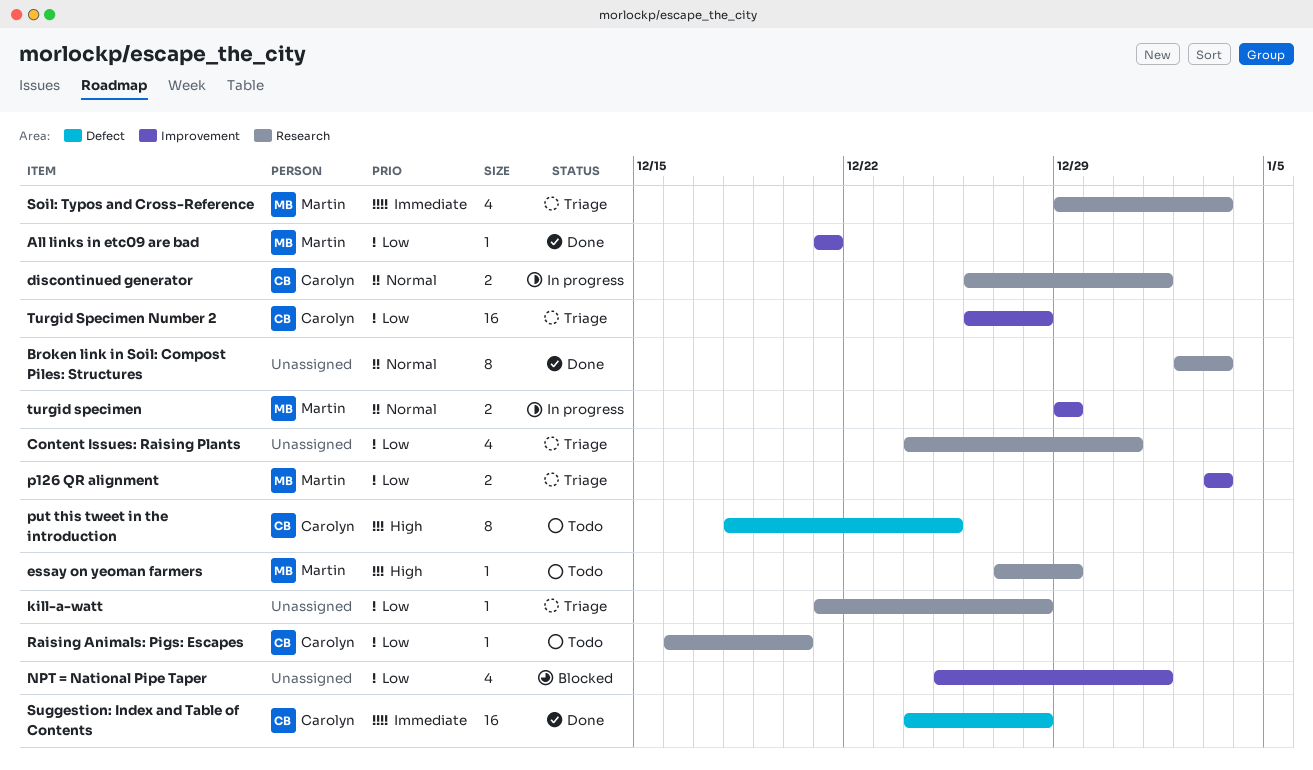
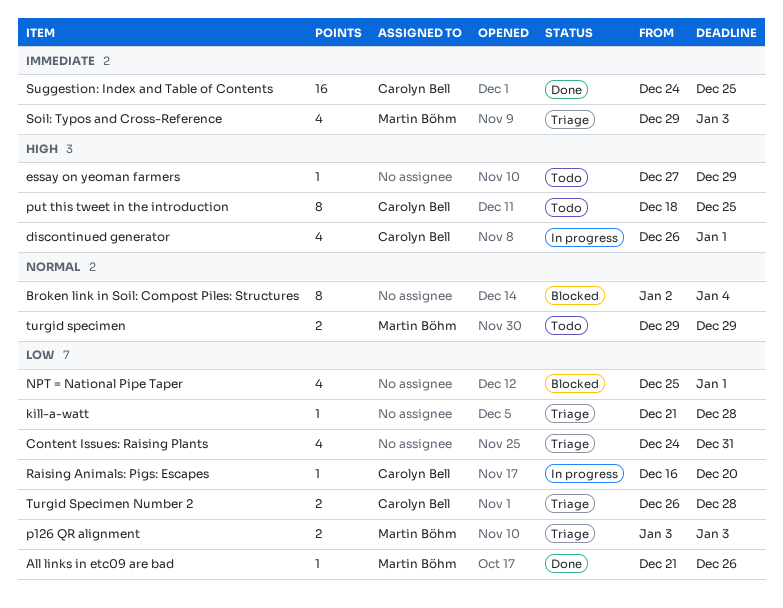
All links in etc09 are bad, due: Dec 21 -> Dec 26
Broken link in Soil: Compost Piles: Structures, status: Done -> Blocked
Broken link in Soil: Compost Piles: Structures, due: Jan 3 -> Jan 4
discontinued generator, priority: Normal -> High
discontinued generator, estimate: 2 -> 4
essay on yeoman farmers, owner: Martin Böhm -> none
Raising Animals: Pigs: Escapes, status: Todo -> In progress
Suggestion: Index and Table of Contents, due: Dec 28 -> Dec 25
turgid specimen, status: In progress -> Todo
Turgid Specimen Number 2, estimate: 16 -> 2

